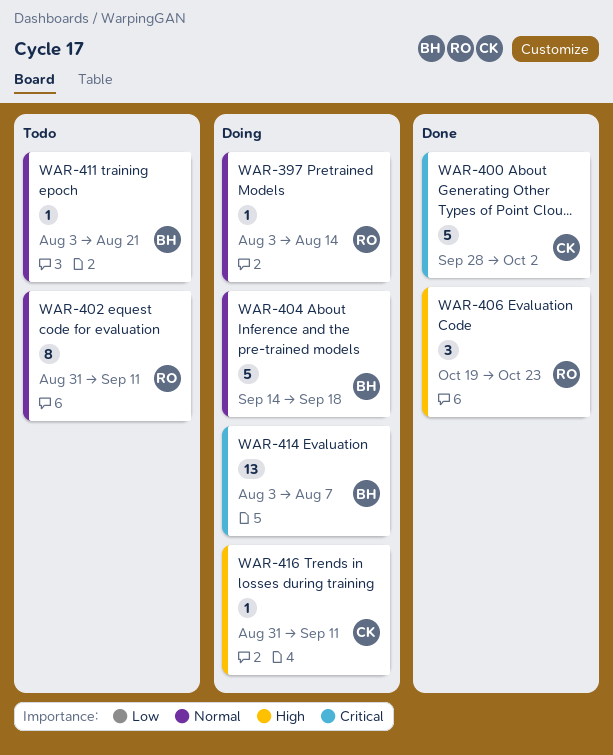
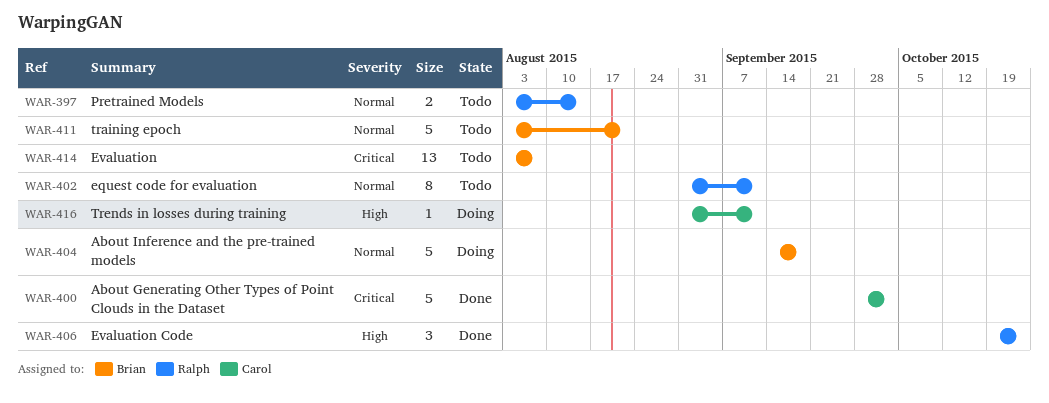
WAR-397, status: Doing -> Todo
WAR-397, estimate: 1 -> 2
WAR-411, estimate: 1 -> 5
WAR-414, status: Doing -> Todo

